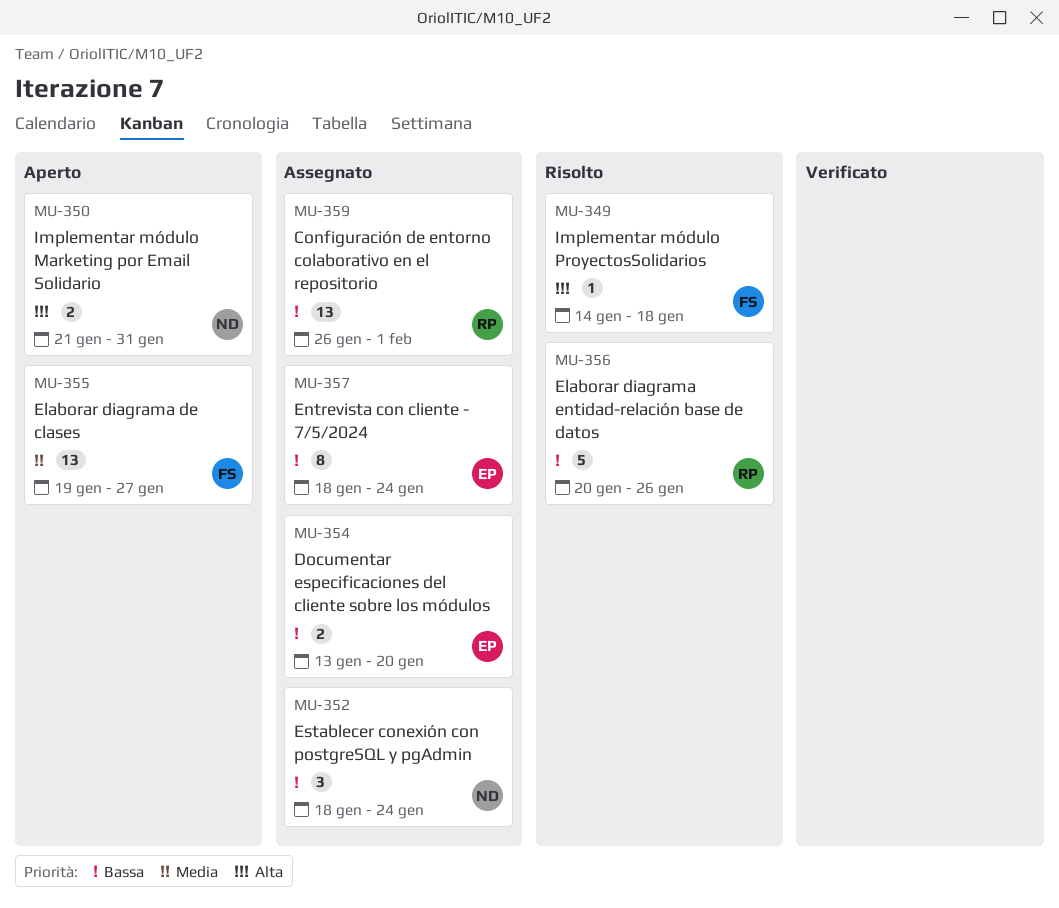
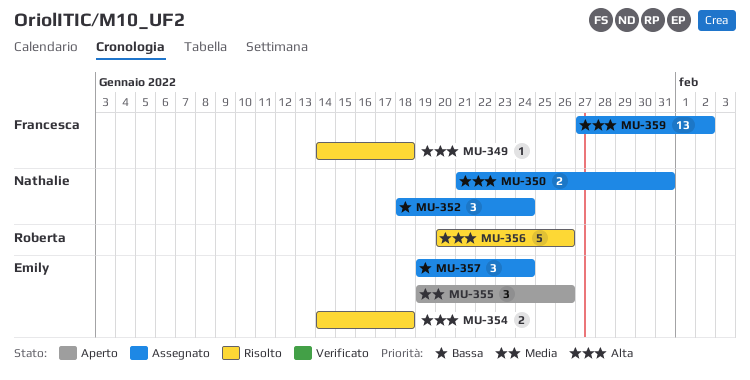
MU-350, status: Aperto -> Assegnato
MU-354, status: Assegnato -> Risolto
MU-354, priority: Bassa -> Alta
MU-354, start: Jan 13 -> Jan 14
MU-354, due: Jan 20 -> Jan 18
MU-355, owner: Francesca -> Emily
MU-355, estimate: 13 -> 3
MU-355, due: Jan 27 -> Jan 26
MU-356, priority: Bassa -> Alta
MU-357, estimate: 8 -> 3
MU-357, start: Jan 18 -> Jan 19
MU-359, owner: Roberta -> Francesca
MU-359, priority: Bassa -> Alta
MU-359, start: Jan 26 -> Jan 27
MU-359, due: Feb 1 -> Feb 2

